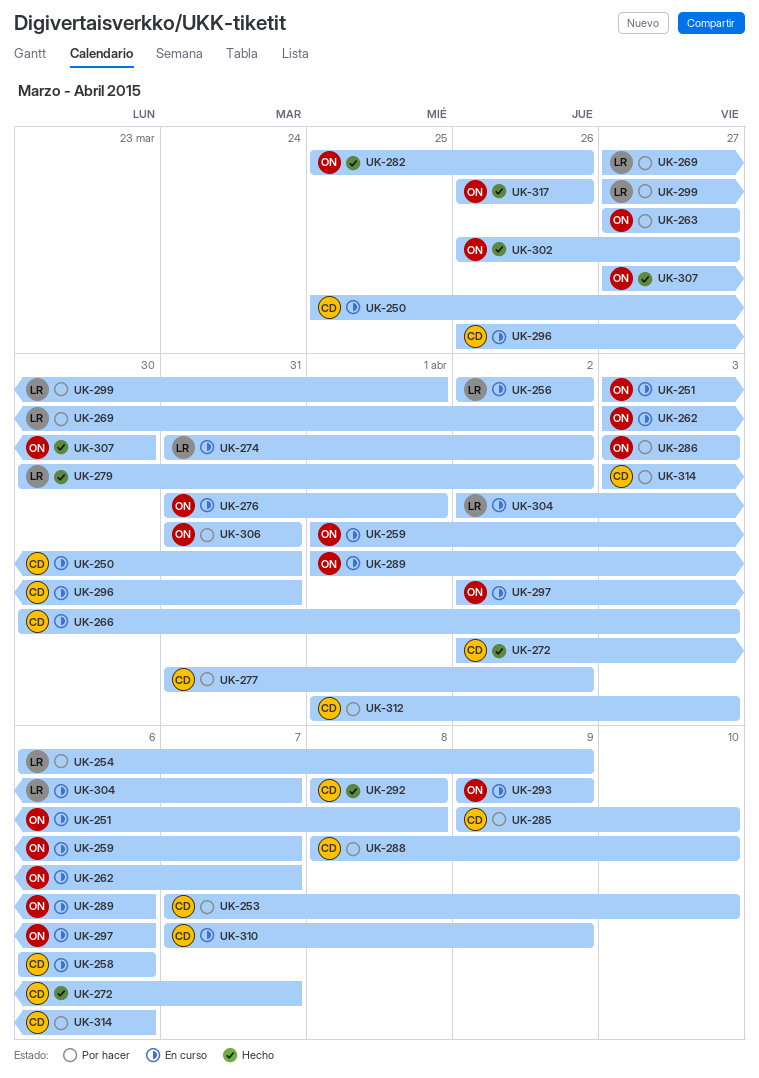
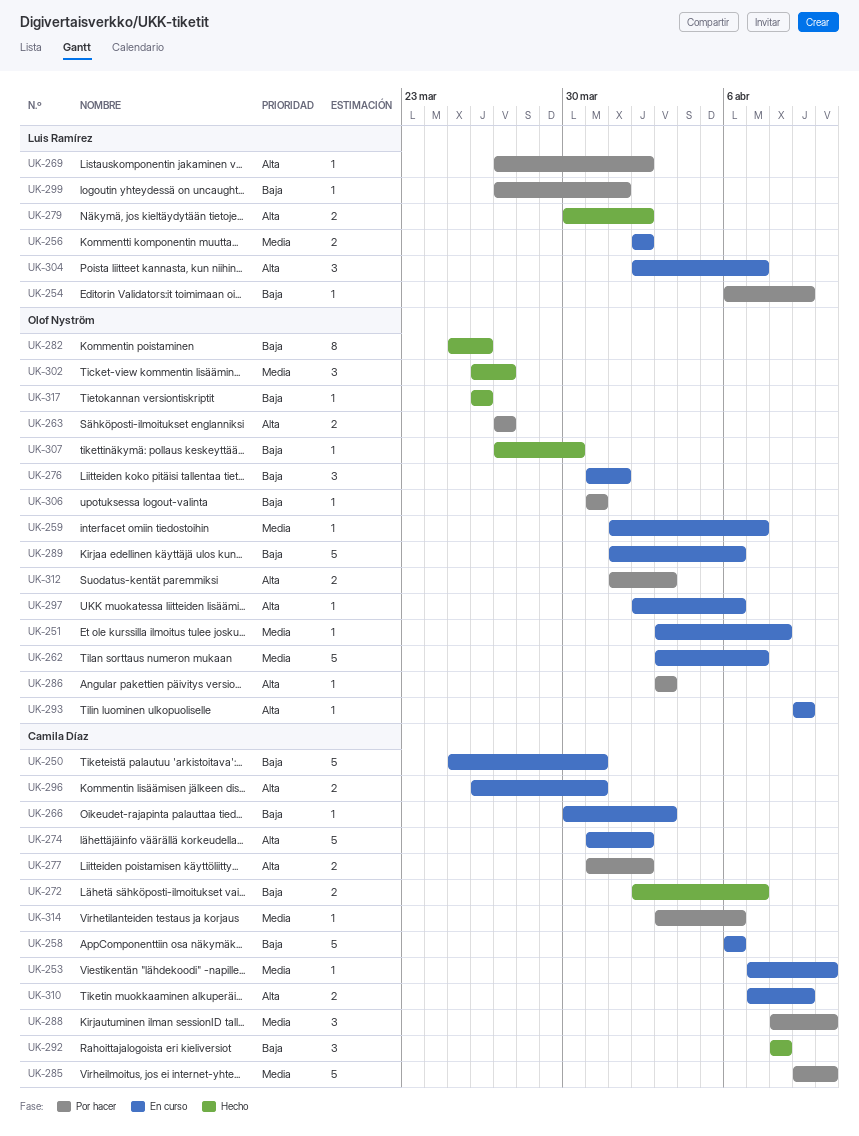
UK-253, status: Por hacer -> En curso
UK-274, owner: Luis Ramírez -> Camila Díaz
UK-312, owner: Camila Díaz -> Olof Nyström

